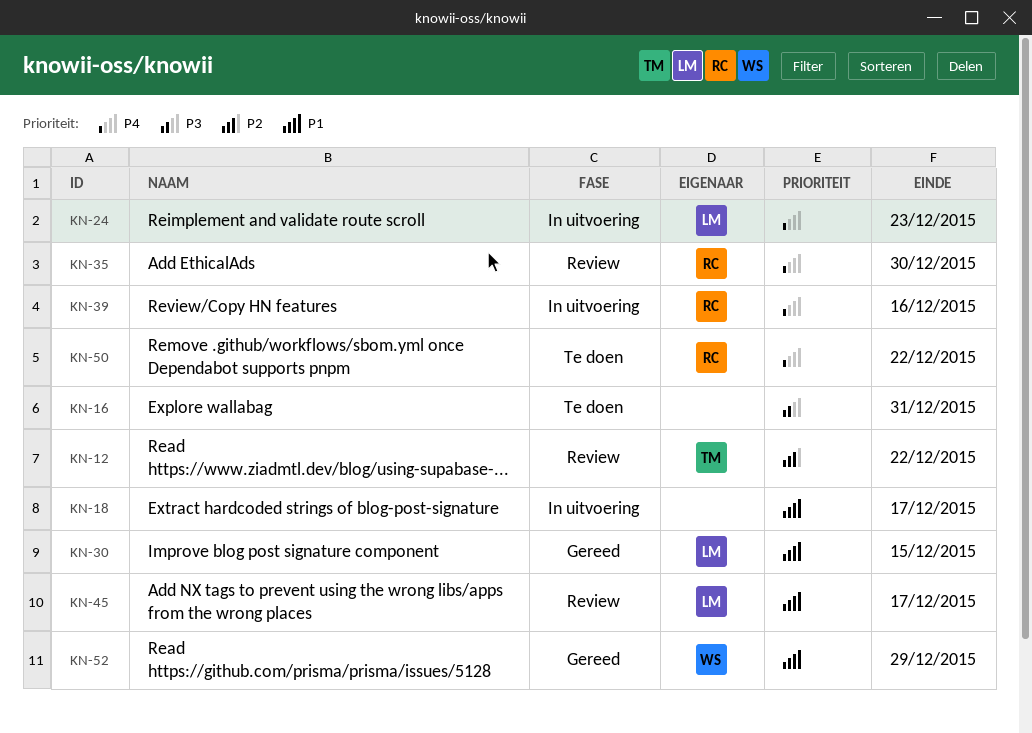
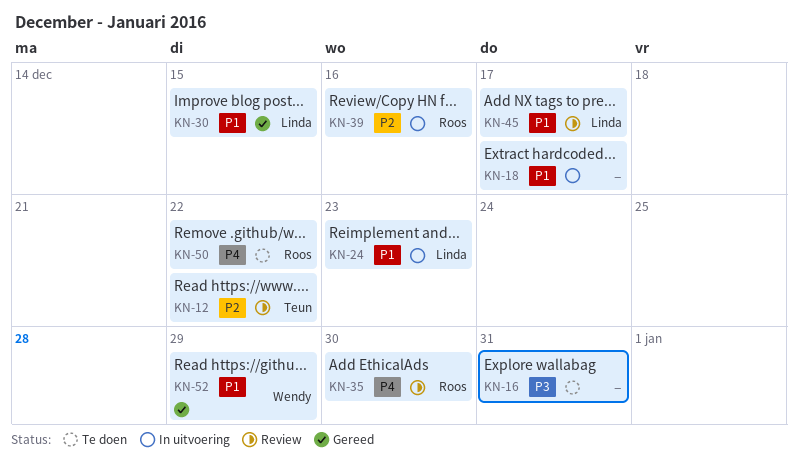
KN-24, priority: P4 -> P1
KN-39, priority: P4 -> P2

